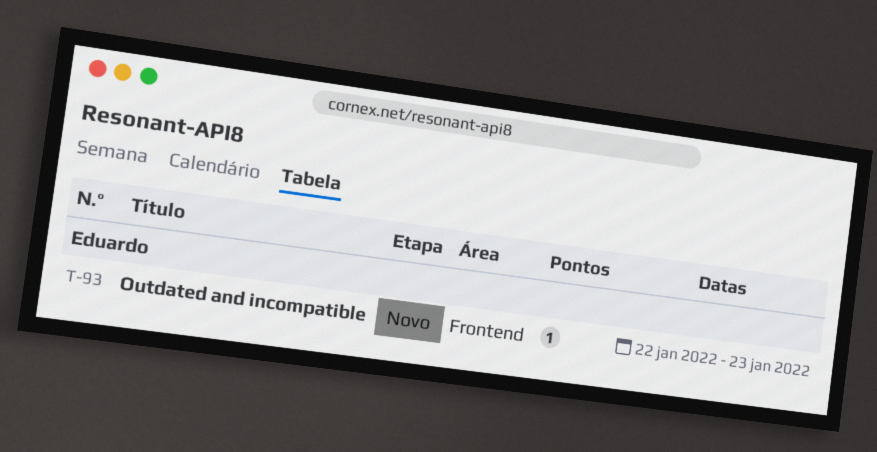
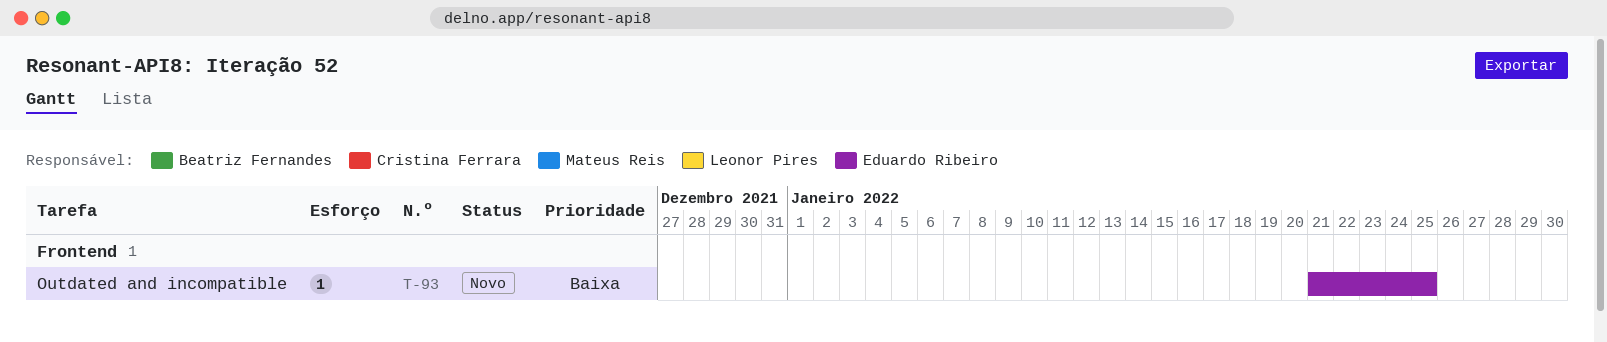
T-93, start: Jan 22 -> Jan 21
T-93, due: Jan 23 -> Jan 25

